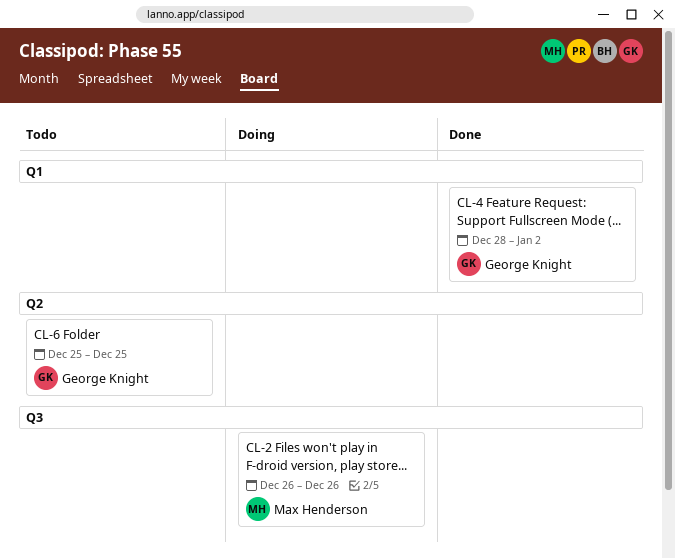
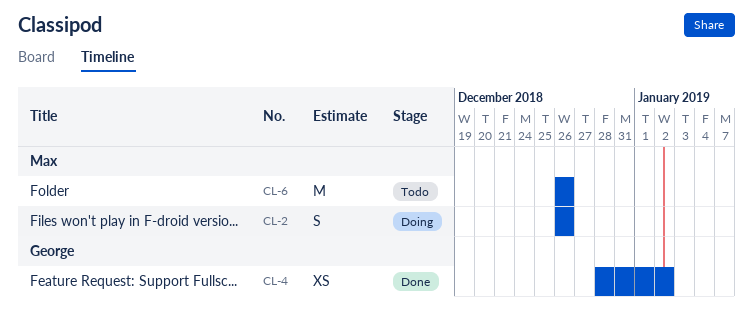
CL-6, owner: George Knight -> Max Henderson
CL-6, start: Dec 25 -> Dec 26
CL-6, due: Dec 25 -> Dec 26

